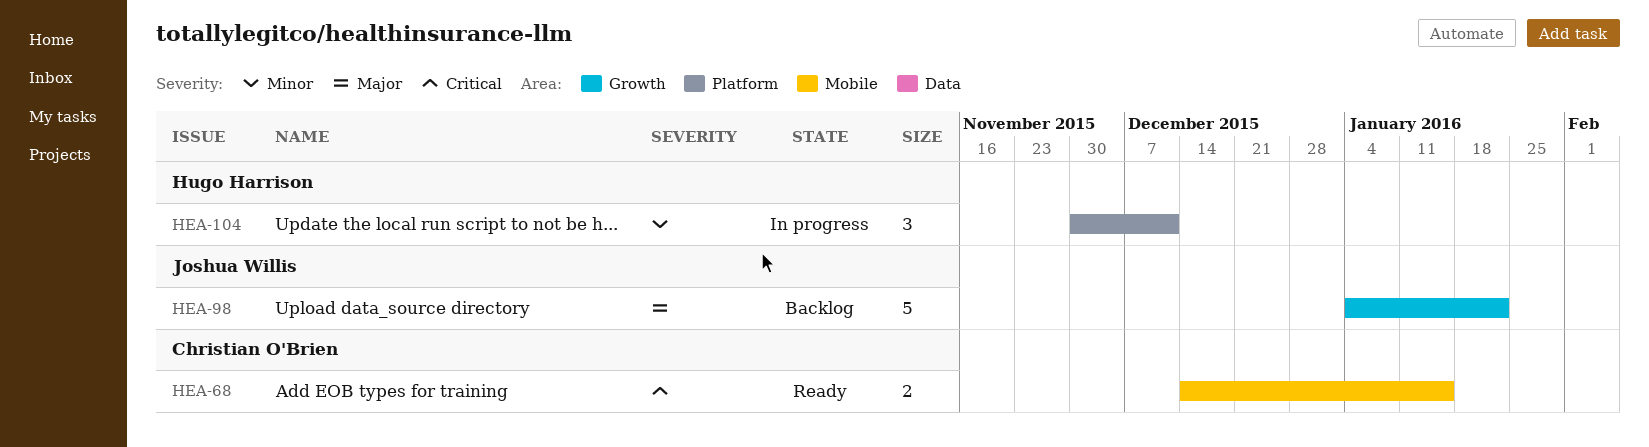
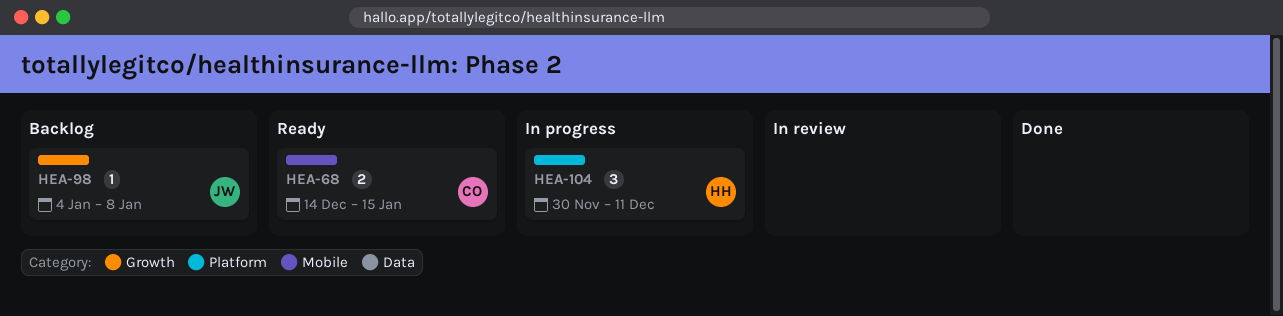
HEA-98, estimate: 5 -> 1
HEA-98, due: Jan 22 -> Jan 8

